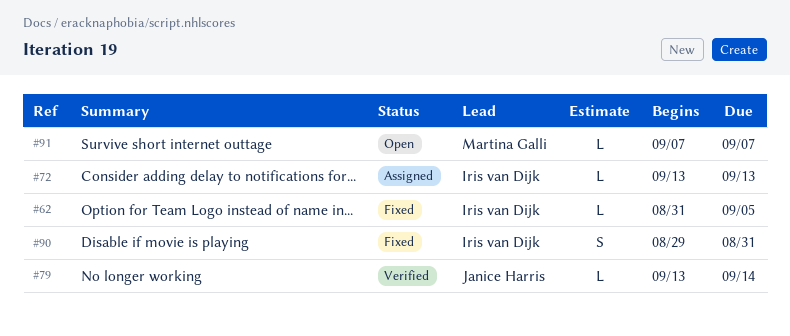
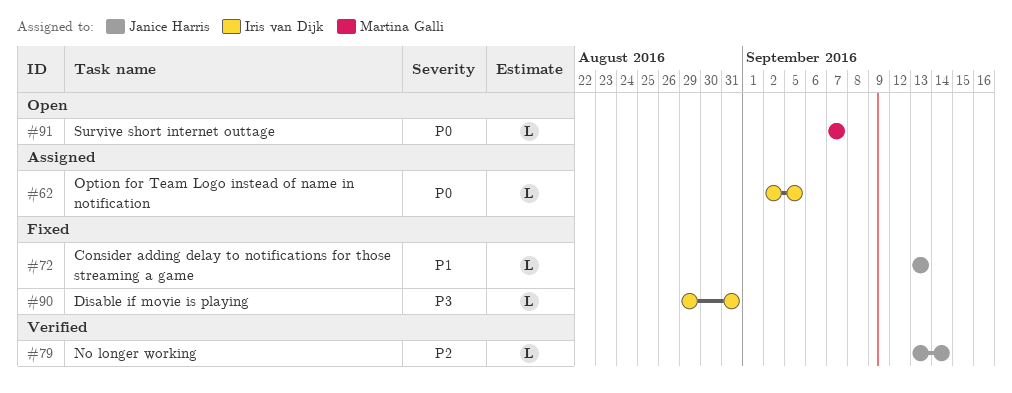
#62, status: Fixed -> Assigned
#62, start: Aug 31 -> Sep 2
#72, status: Assigned -> Fixed
#72, owner: Iris van Dijk -> Janice Harris
#90, estimate: S -> L

